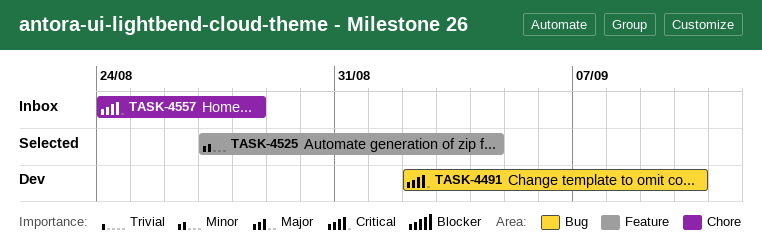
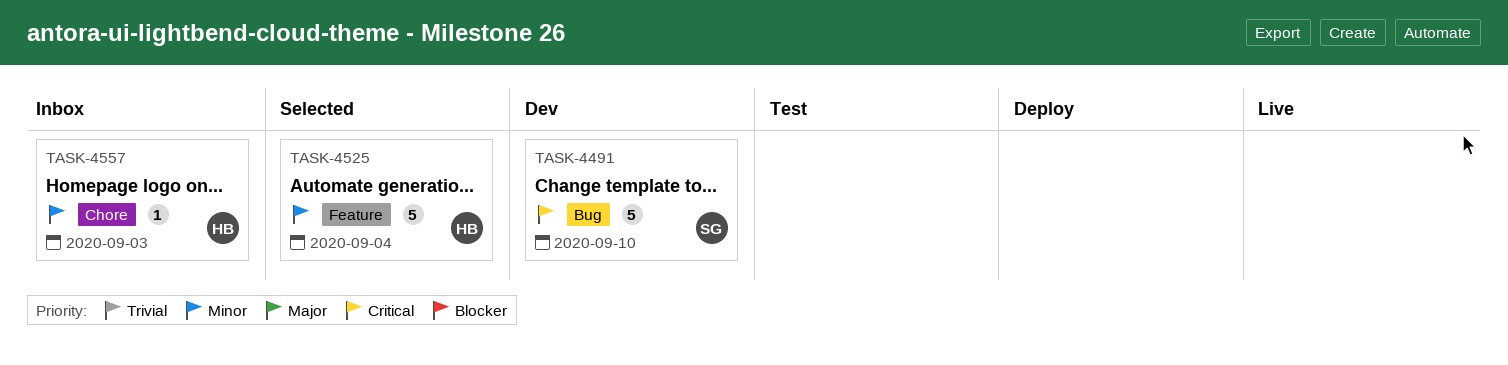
TASK-4557, priority: Critical -> Minor
TASK-4557, due: Aug 28 -> Sep 3

